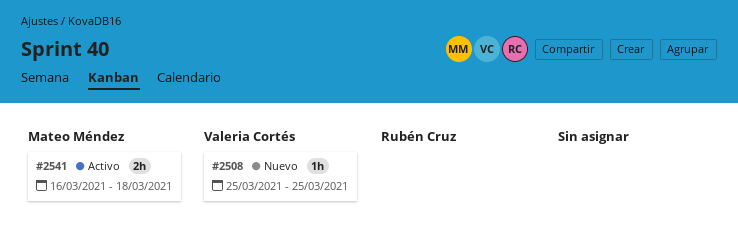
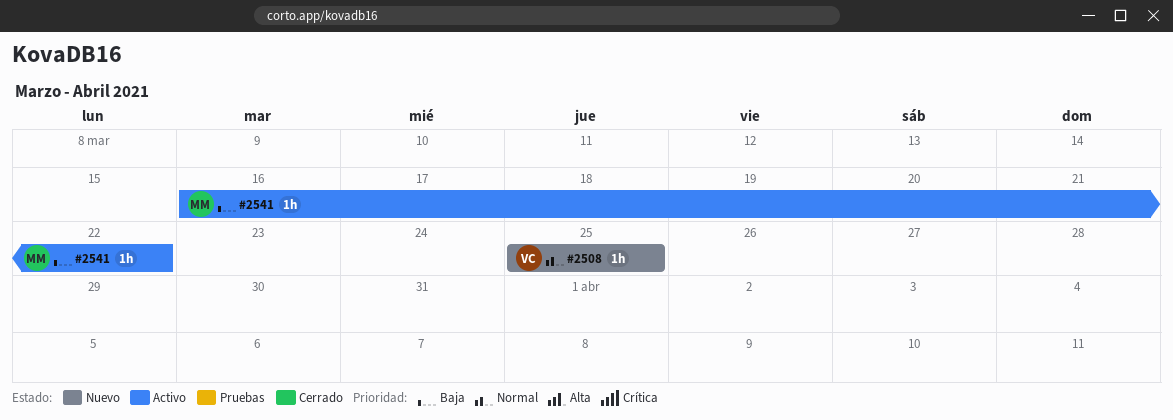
#2541, estimate: 2h -> 1h
#2541, due: Mar 18 -> Mar 22

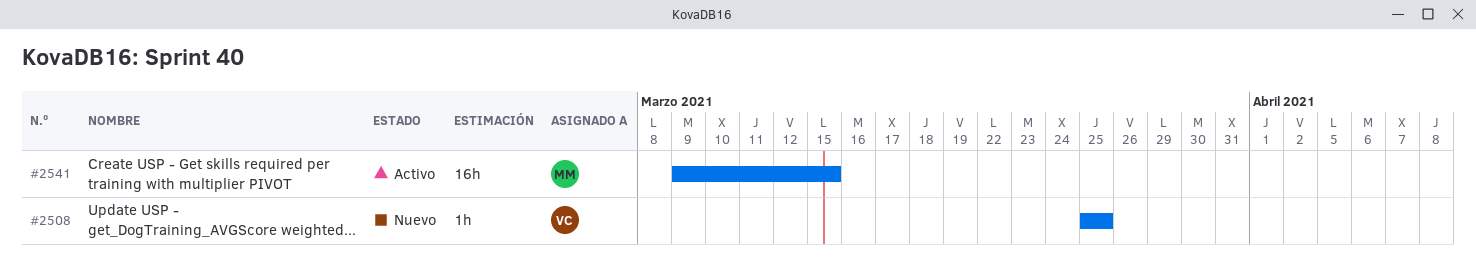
#2541, estimate: 1h -> 16h
#2541, start: Mar 16 -> Mar 9
#2541, due: Mar 22 -> Mar 15

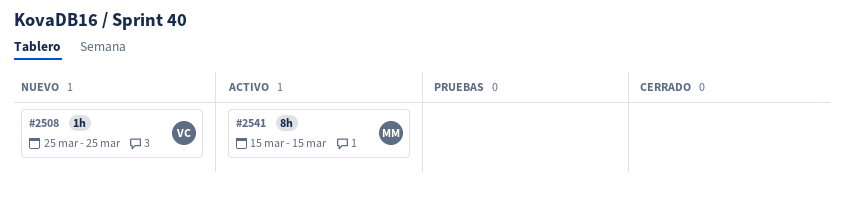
#2541, estimate: 16h -> 8h
#2541, start: Mar 9 -> Mar 15

